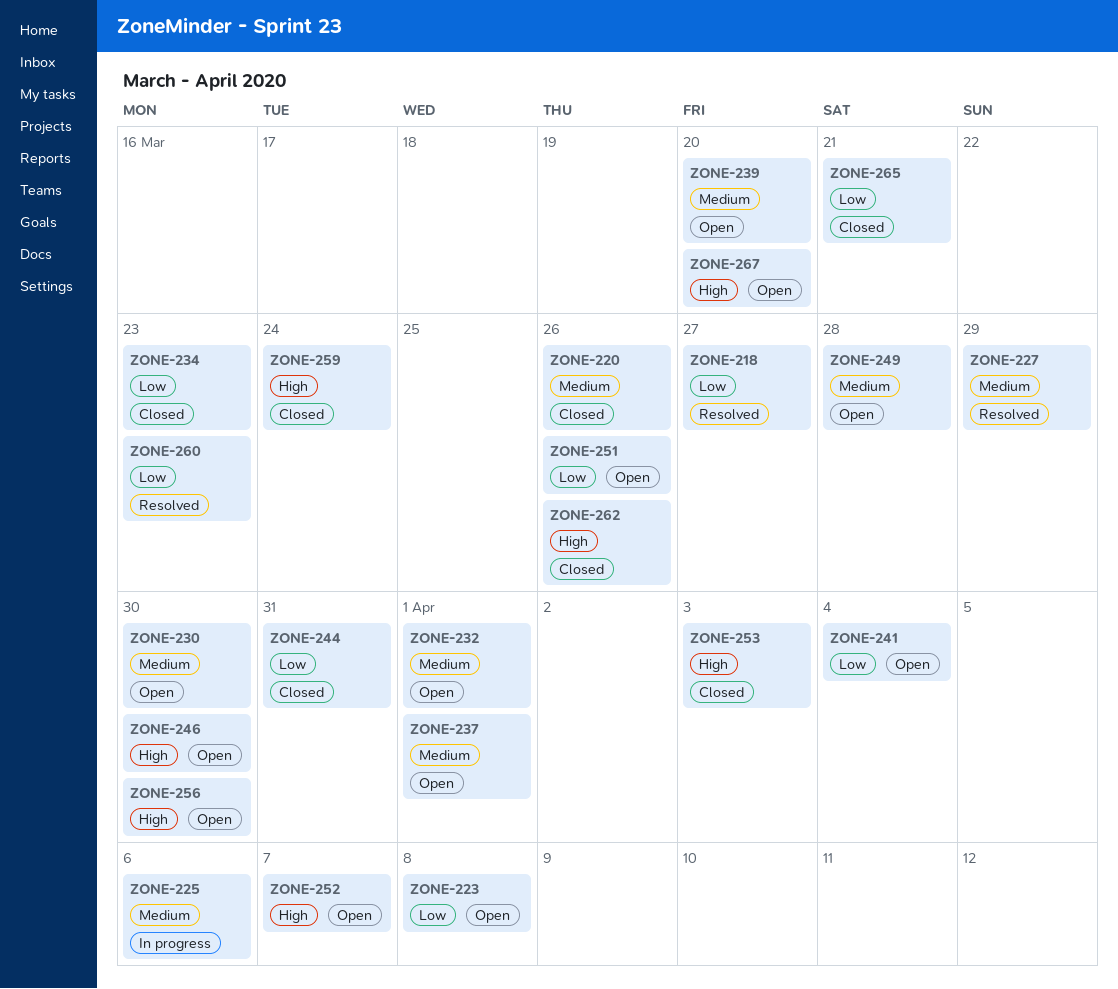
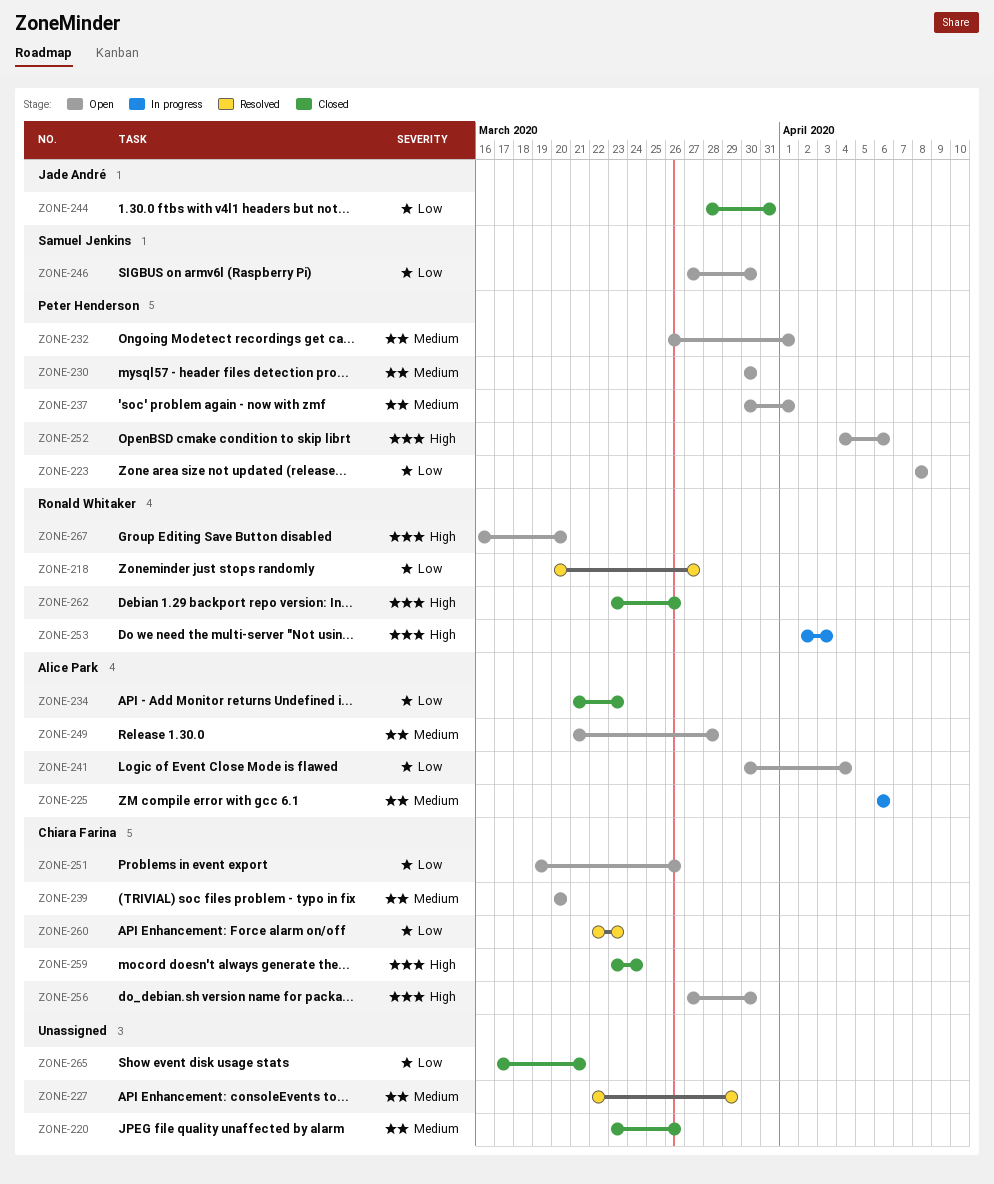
ZONE-246, priority: High -> Low
ZONE-252, due: Apr 7 -> Apr 6
ZONE-253, status: Closed -> In progress

